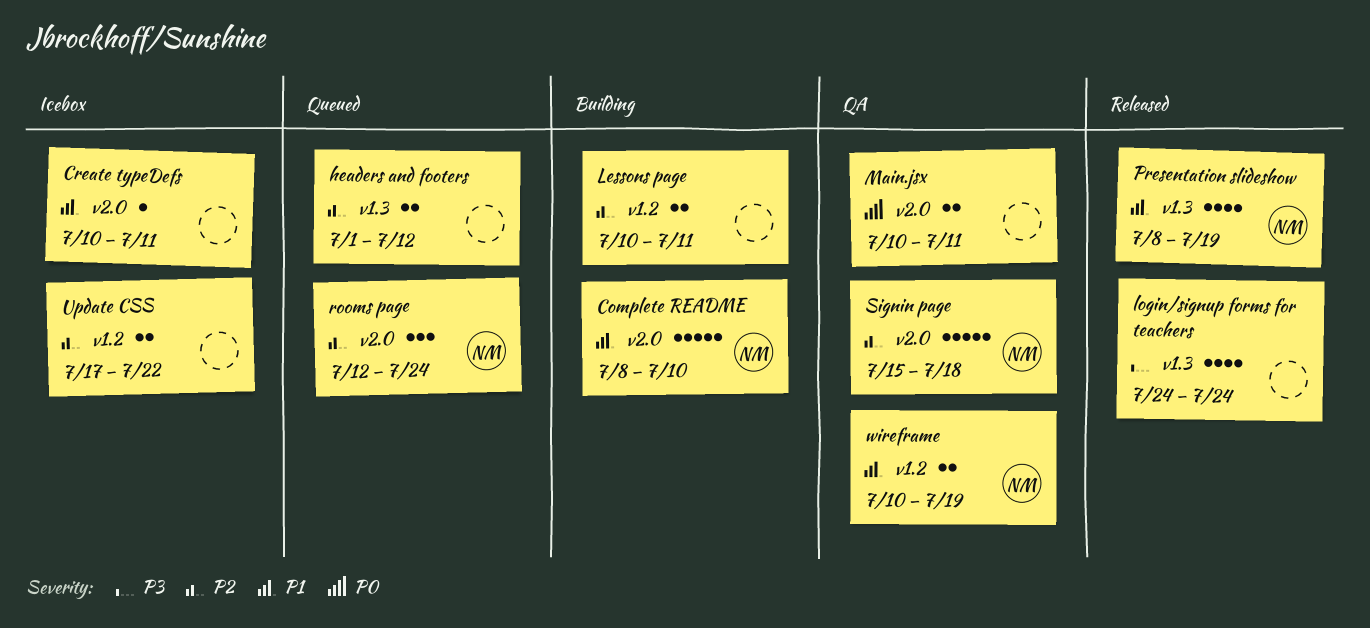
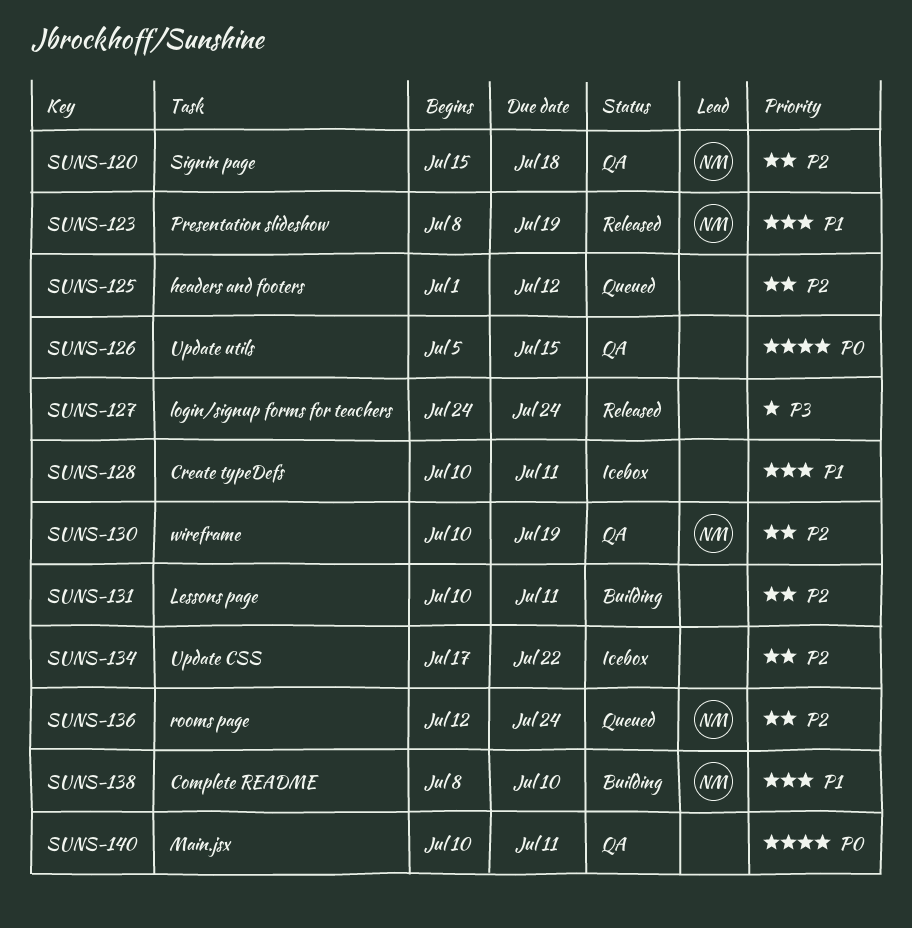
Update utils: none -> present
wireframe, priority: P1 -> P2

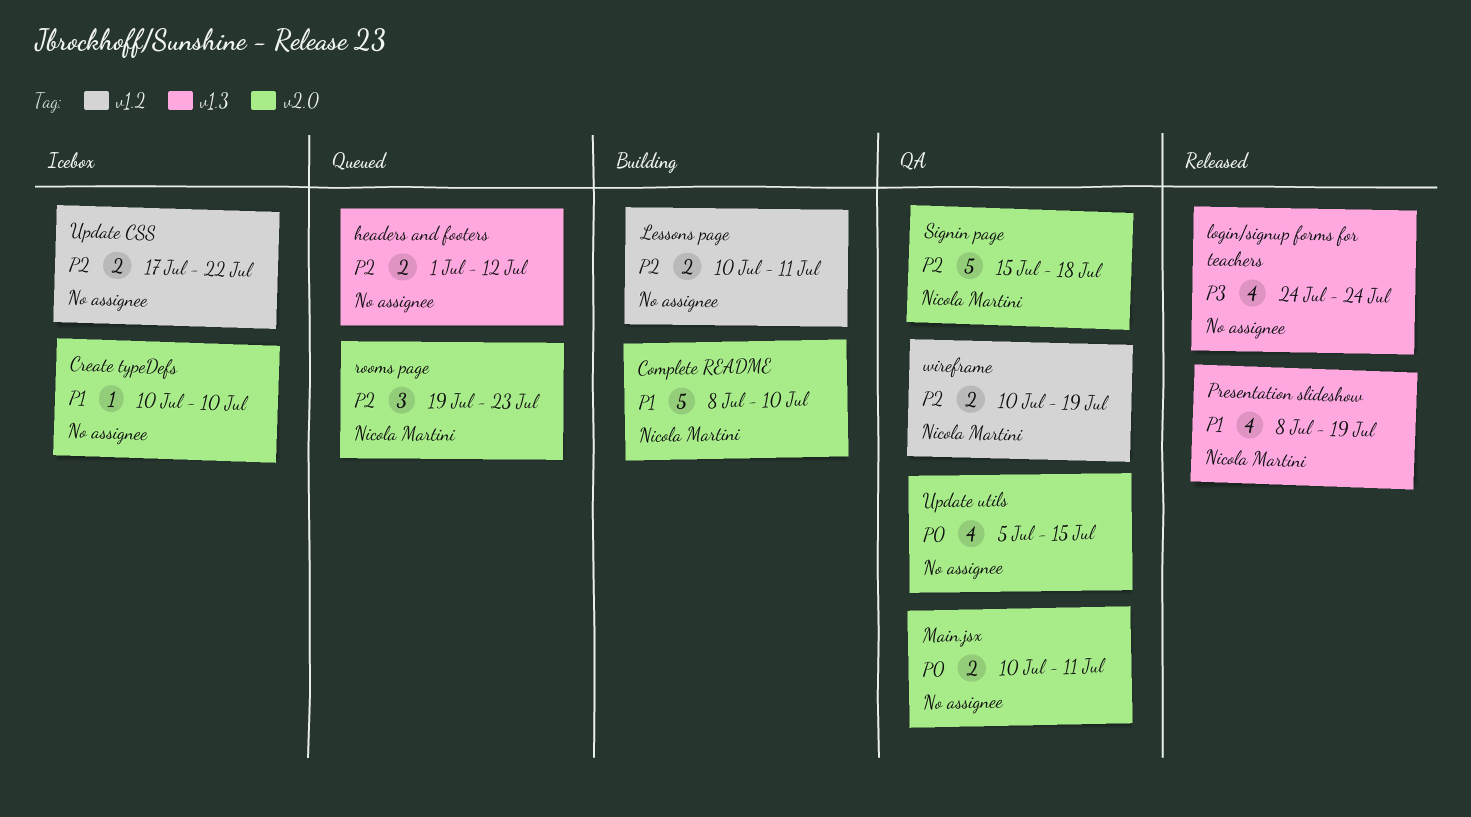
Create typeDefs, due: Jul 11 -> Jul 10
rooms page, start: Jul 12 -> Jul 19
rooms page, due: Jul 24 -> Jul 23

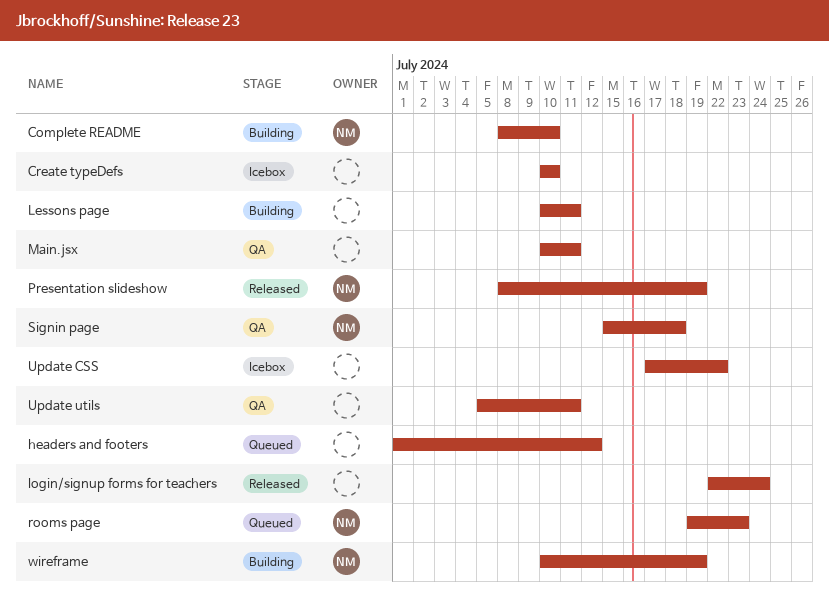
login/signup forms for teachers, start: Jul 24 -> Jul 22
Update utils, due: Jul 15 -> Jul 11
wireframe, status: QA -> Building

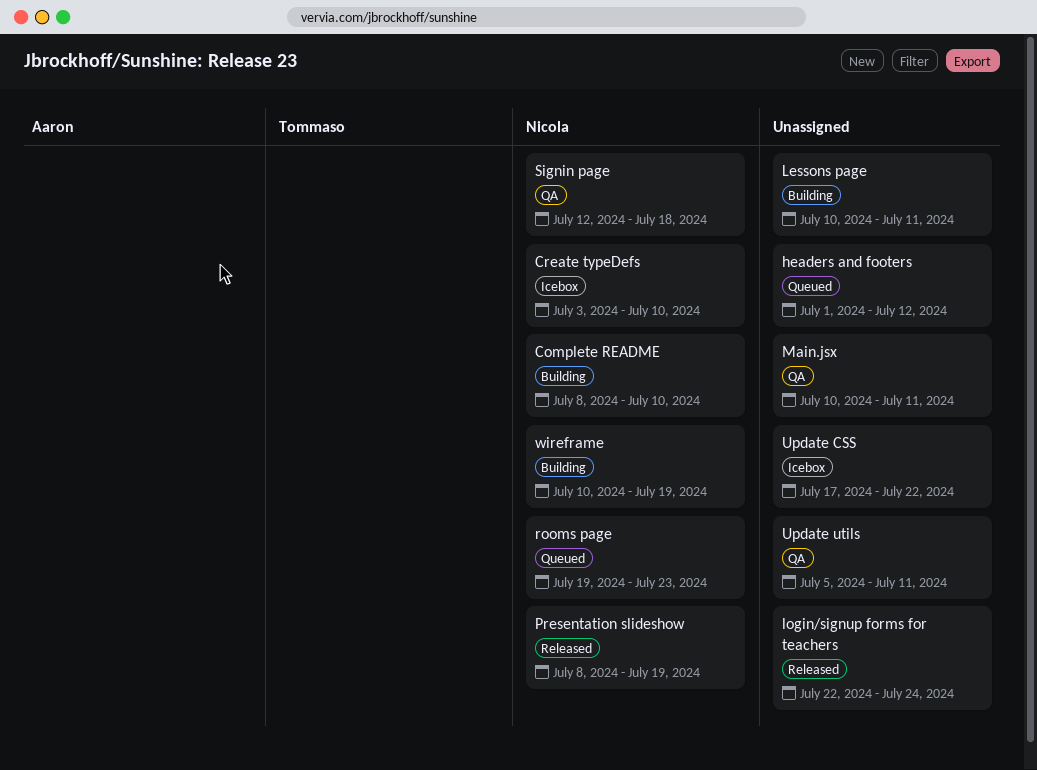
Create typeDefs, owner: none -> Nicola
Create typeDefs, start: Jul 10 -> Jul 3
Signin page, start: Jul 15 -> Jul 12

